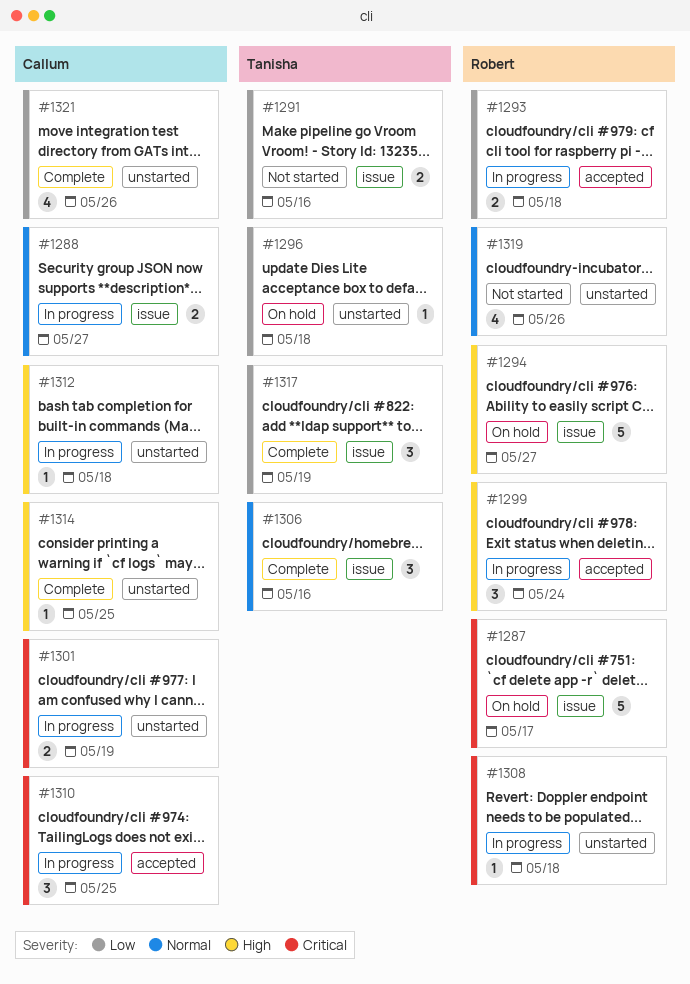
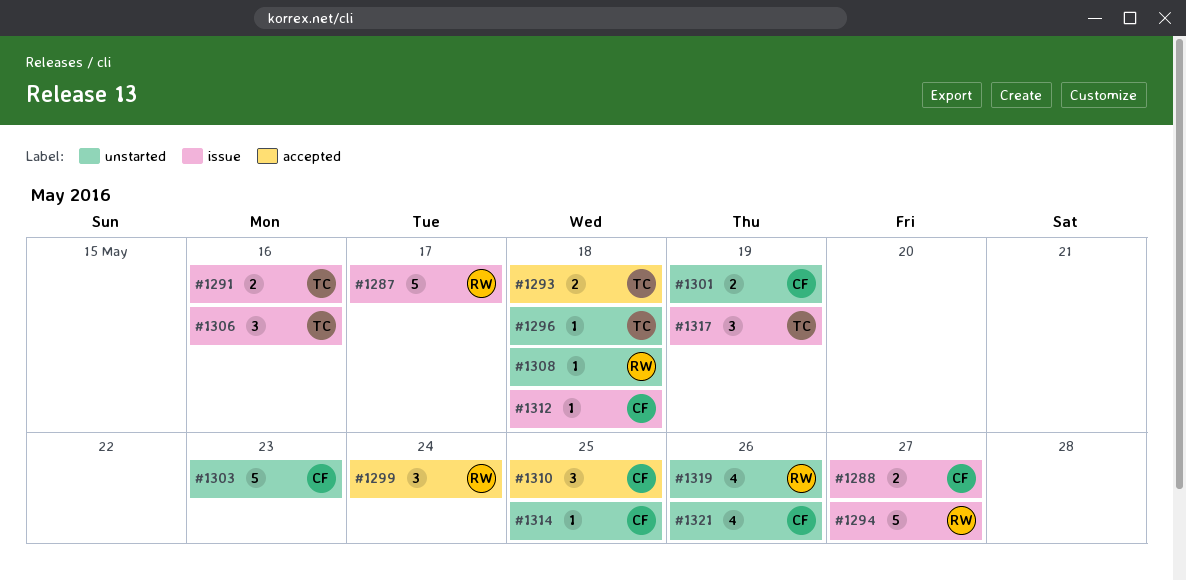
#1293, owner: Robert -> Tanisha
#1303: none -> present
#1312, label: unstarted -> issue

